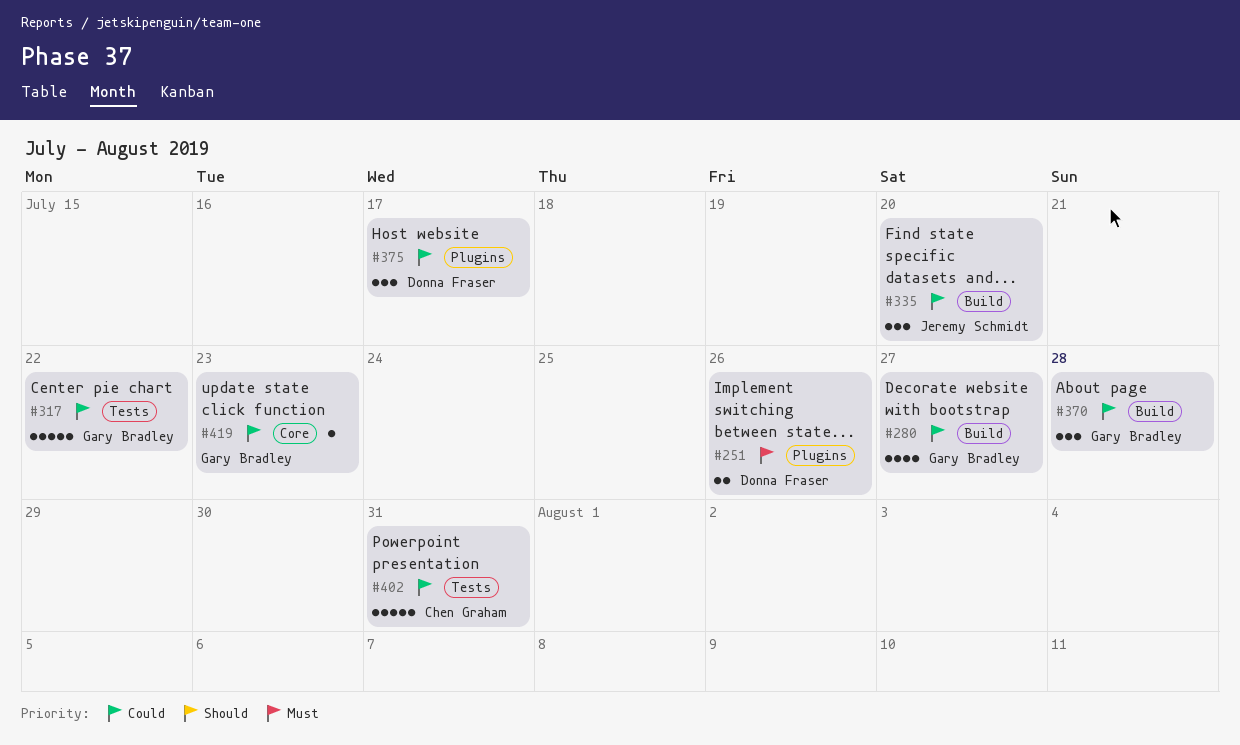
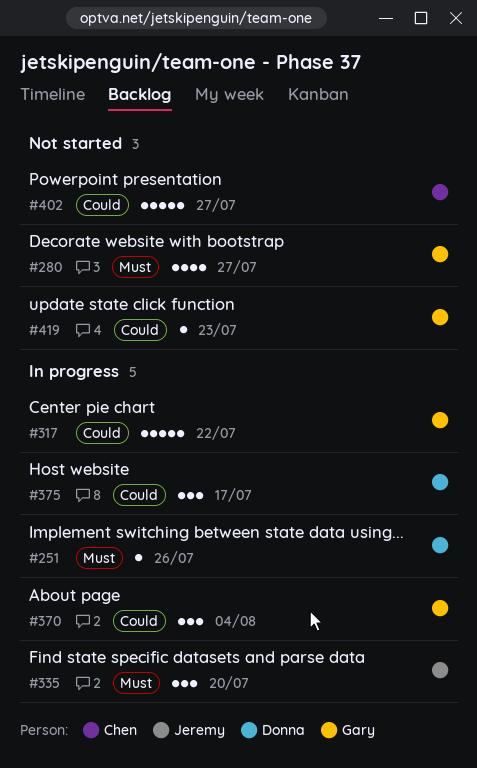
#251, estimate: 2 -> 1
#280, priority: Could -> Must
#335, priority: Could -> Must
#370, due: Jul 28 -> Aug 4
#402, due: Jul 31 -> Jul 27

